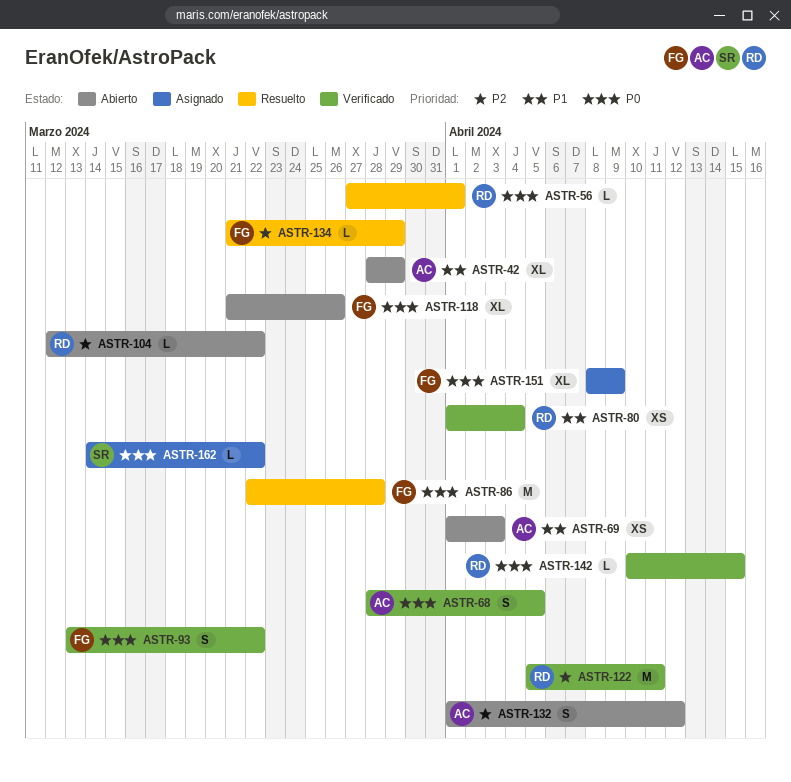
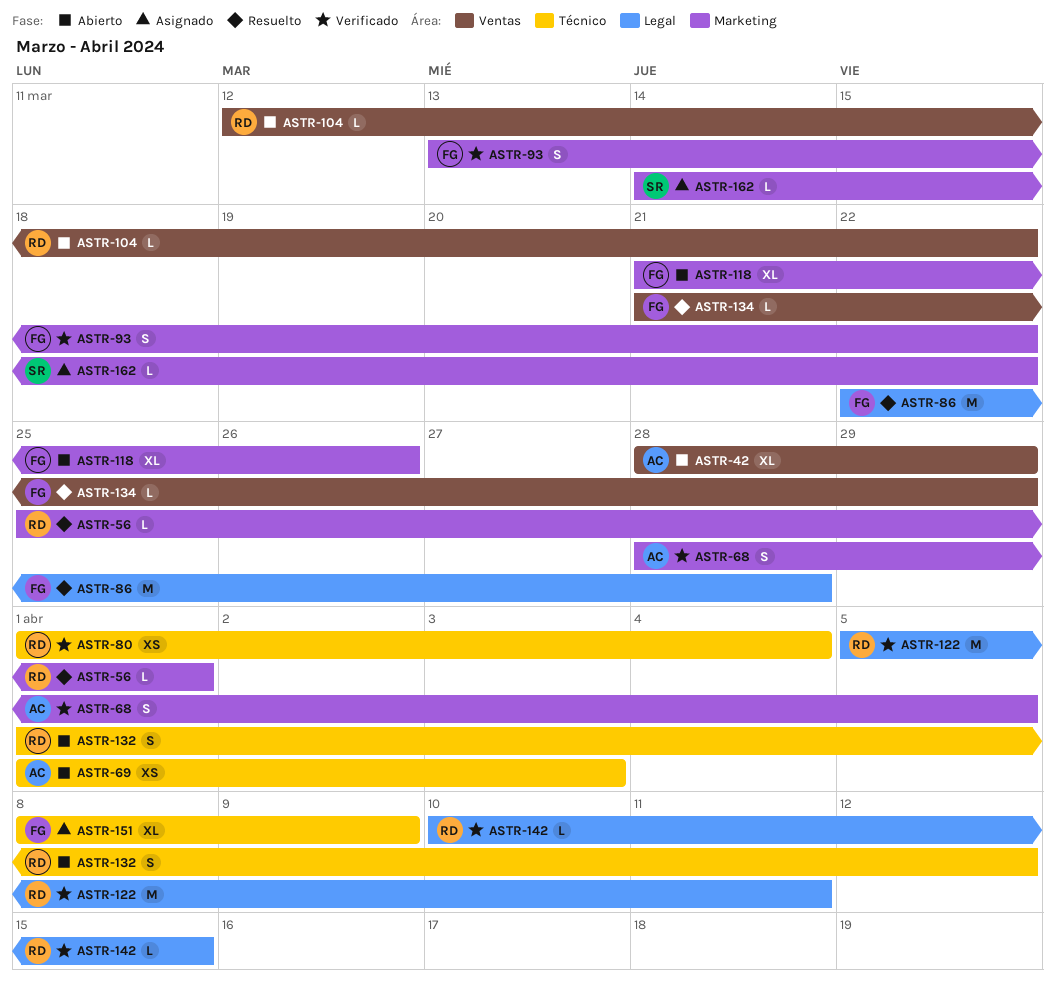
ASTR-56, start: Mar 27 -> Mar 25
ASTR-132, owner: AC -> RD

